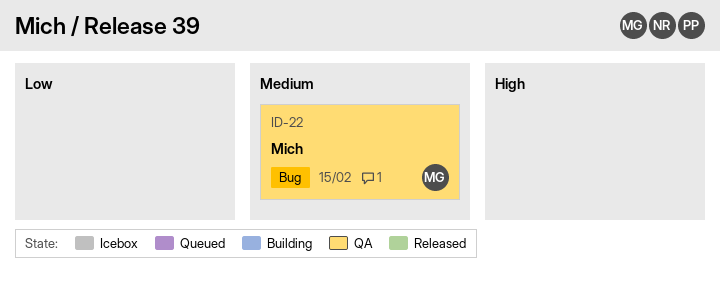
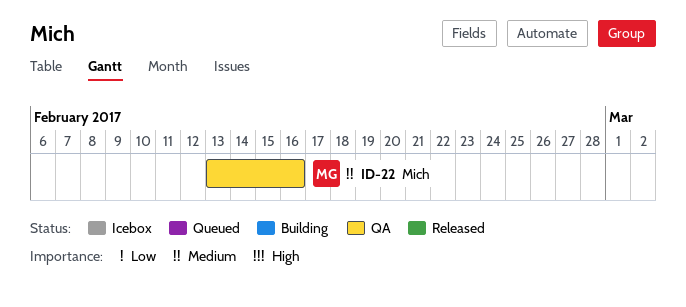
ID-22, due: Feb 15 -> Feb 16

